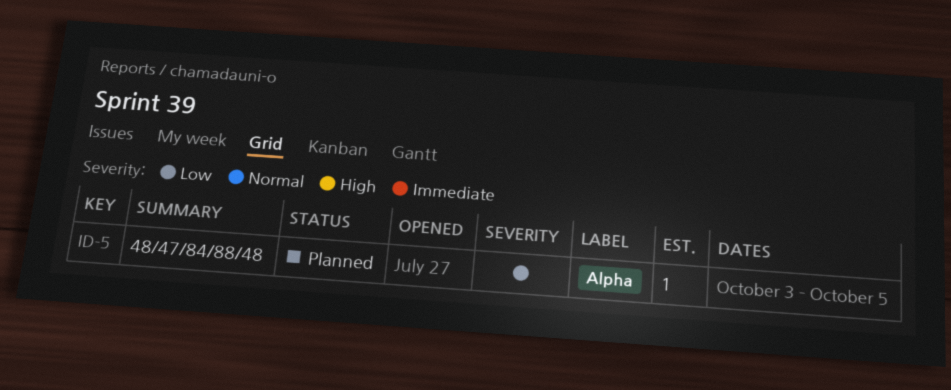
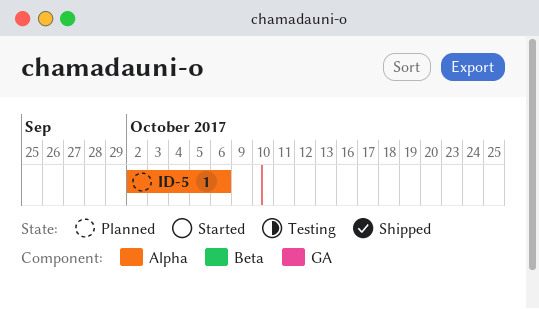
ID-5, start: Oct 3 -> Oct 2
ID-5, due: Oct 5 -> Oct 6

